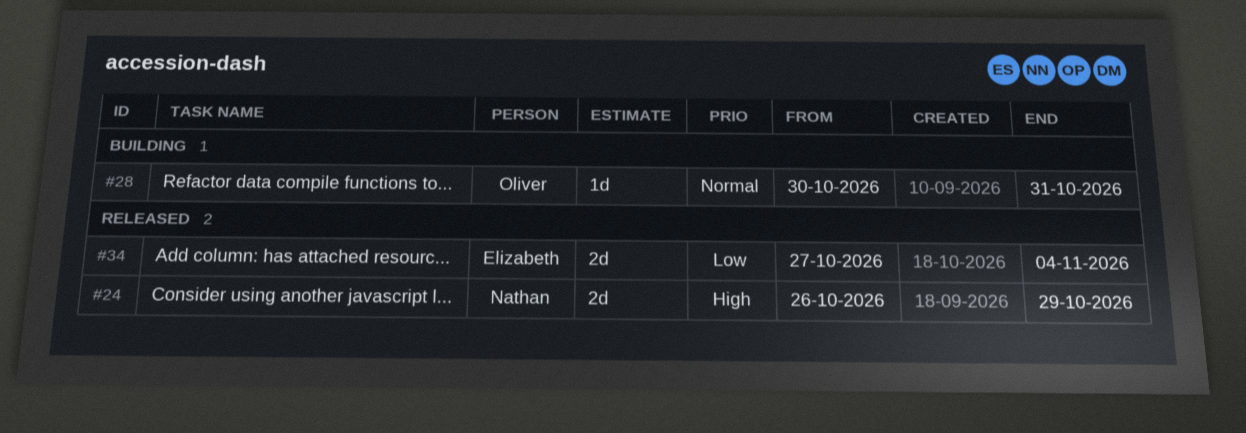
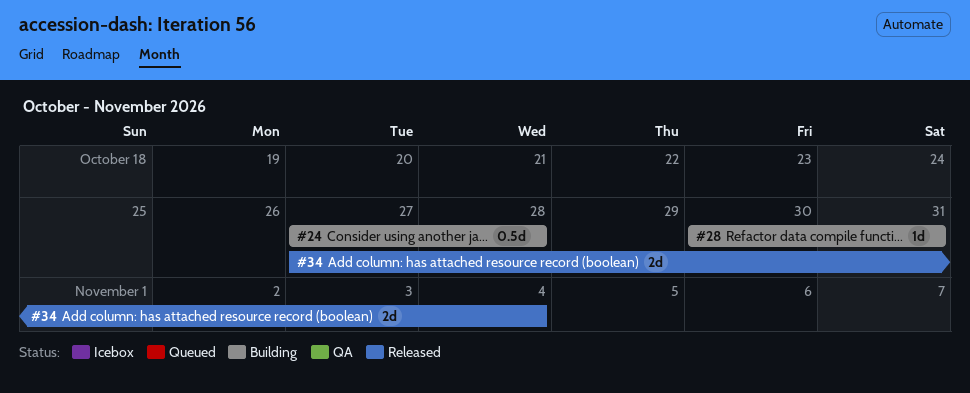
#24, status: Released -> Building
#24, estimate: 2d -> 0.5d
#24, start: Oct 26 -> Oct 27
#24, due: Oct 29 -> Oct 28

